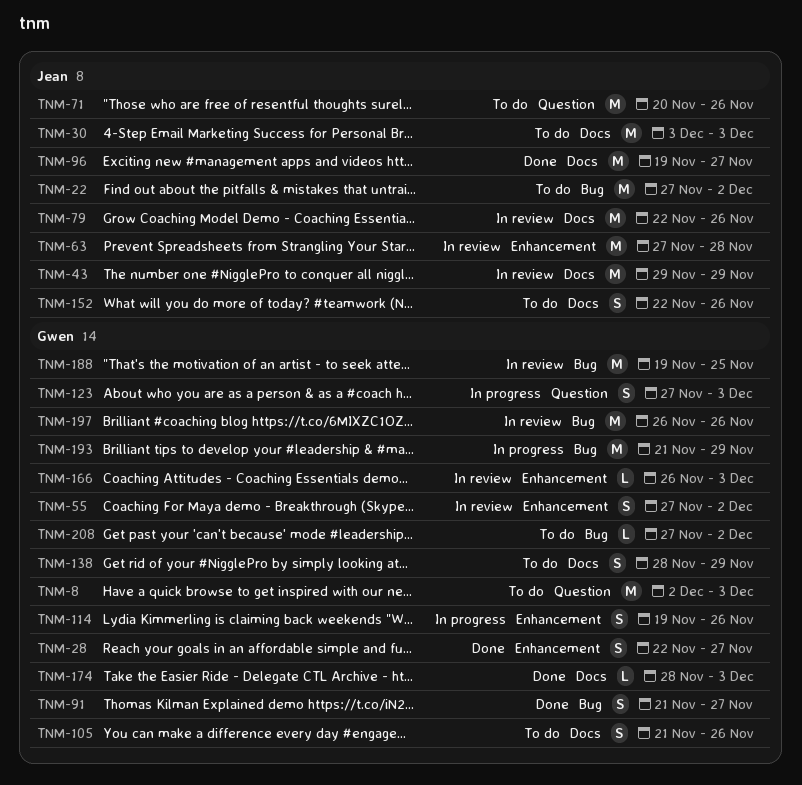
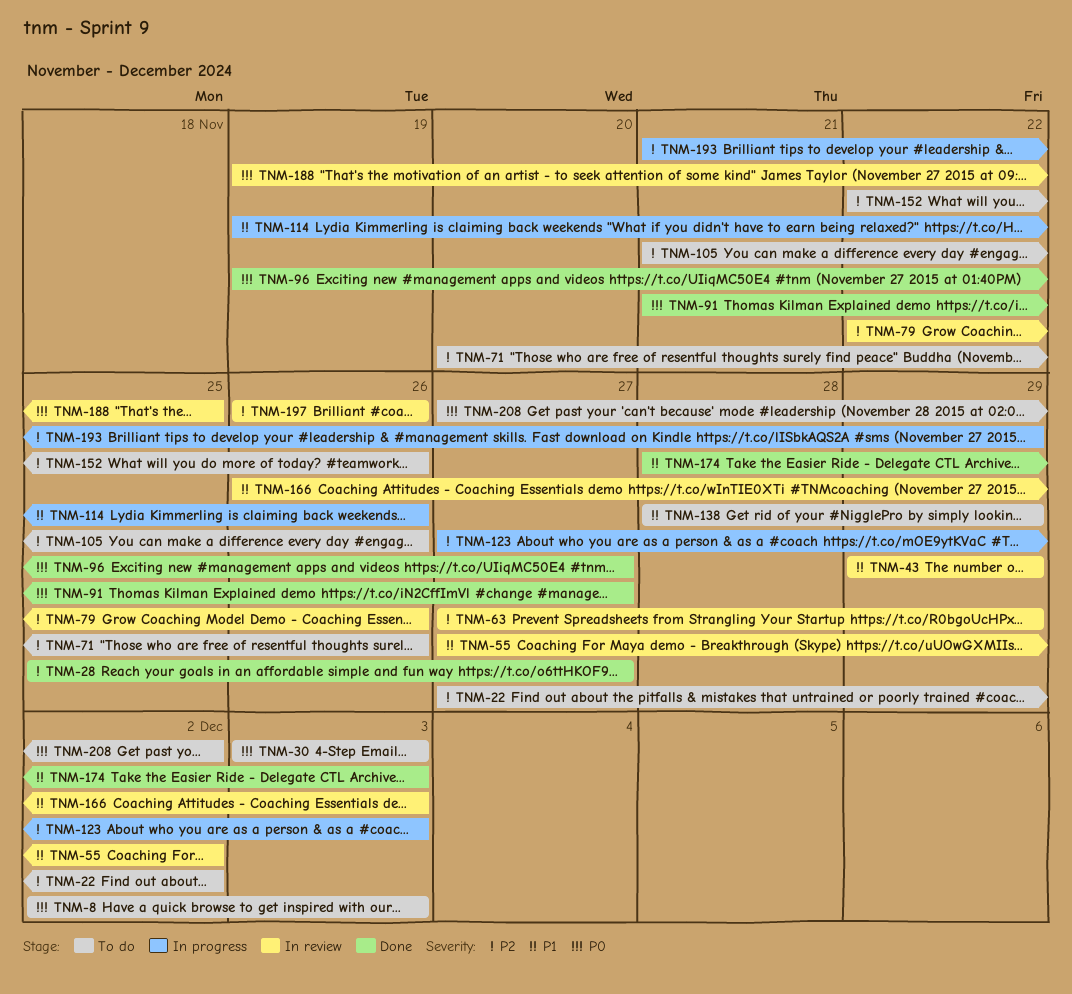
TNM-28, start: Nov 22 -> Nov 25
TNM-63, due: Nov 28 -> Nov 29

